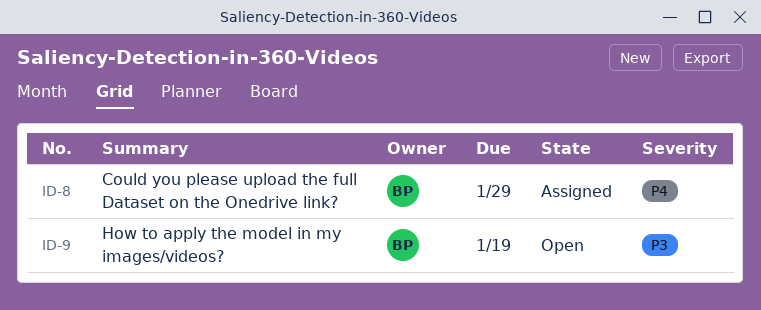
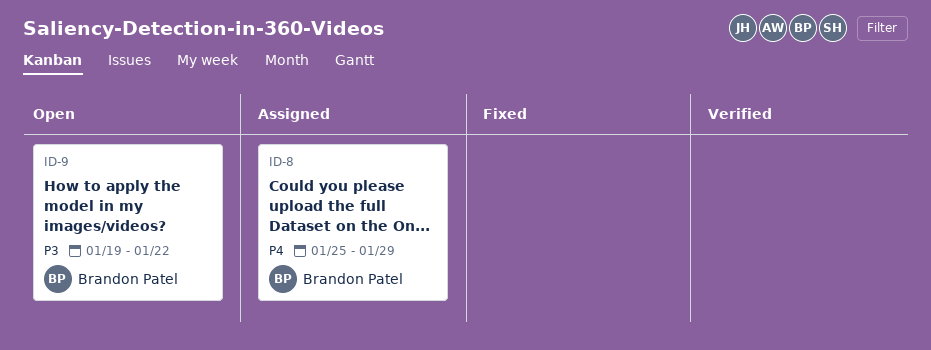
ID-9, due: Jan 19 -> Jan 22

